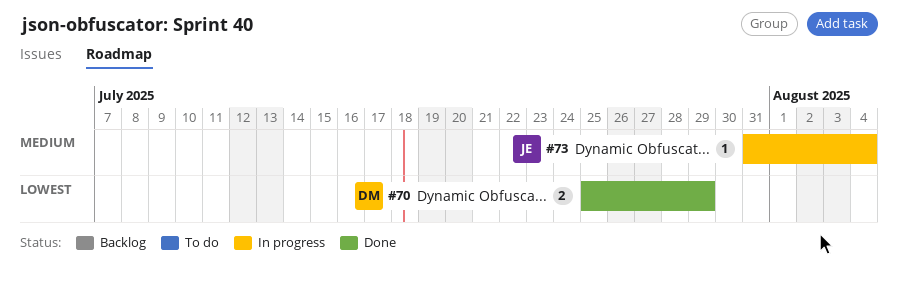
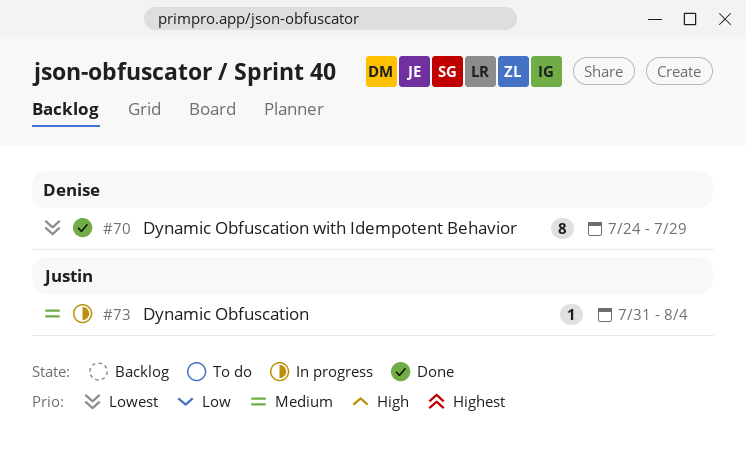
#70, estimate: 2 -> 8
#70, start: Jul 25 -> Jul 24

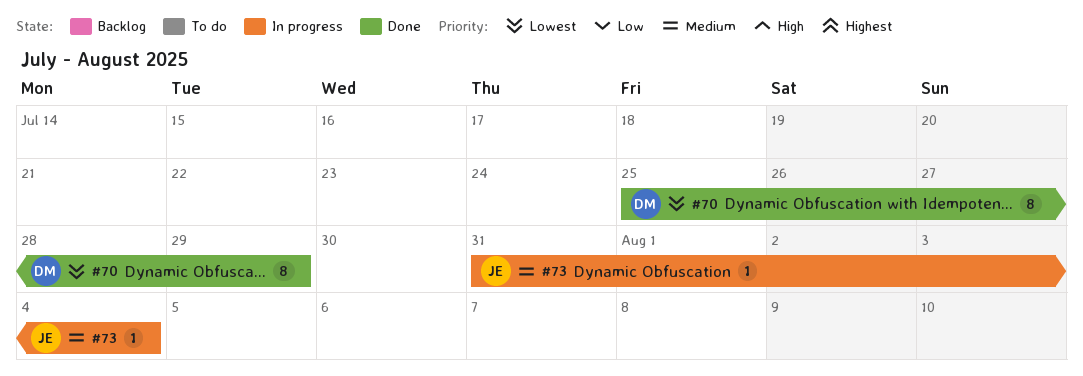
#70, start: Jul 24 -> Jul 25

